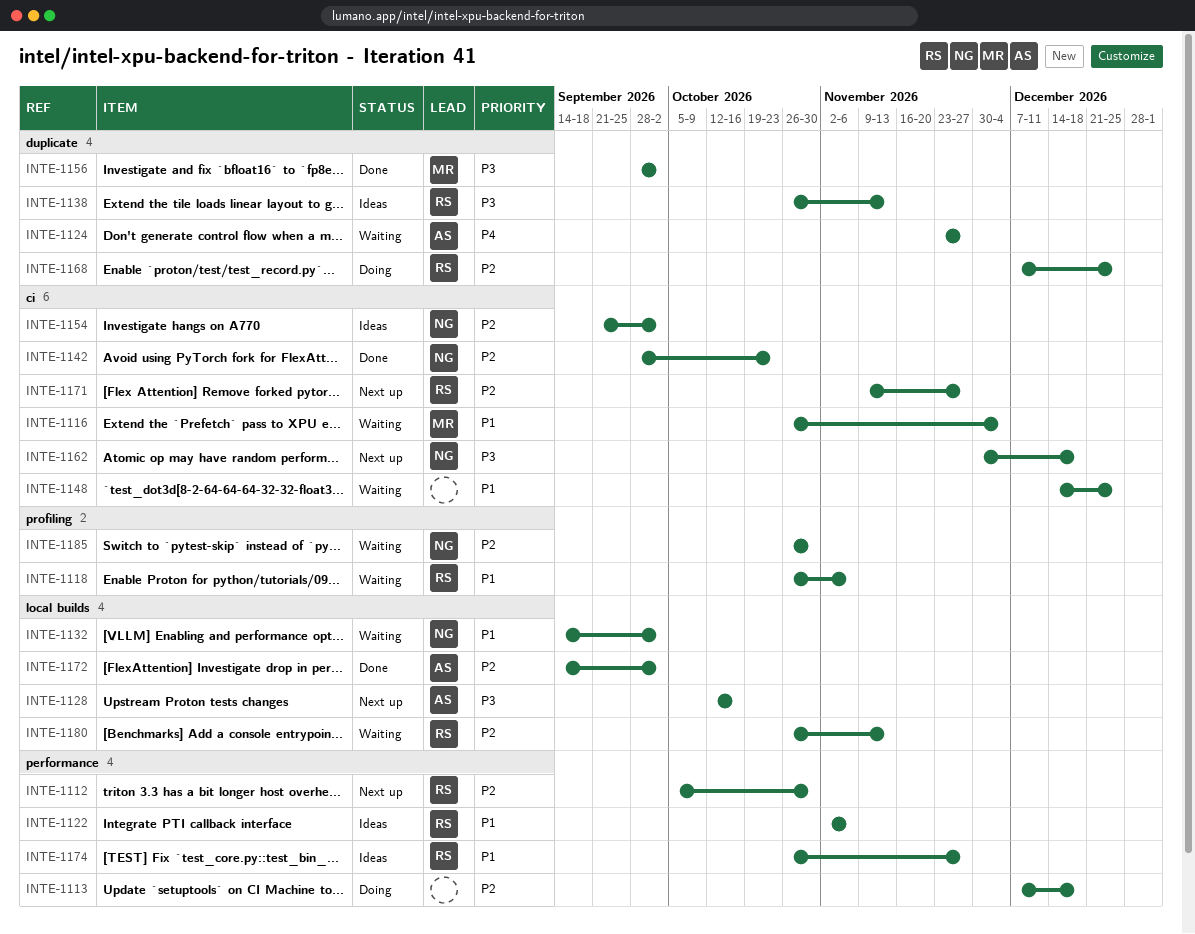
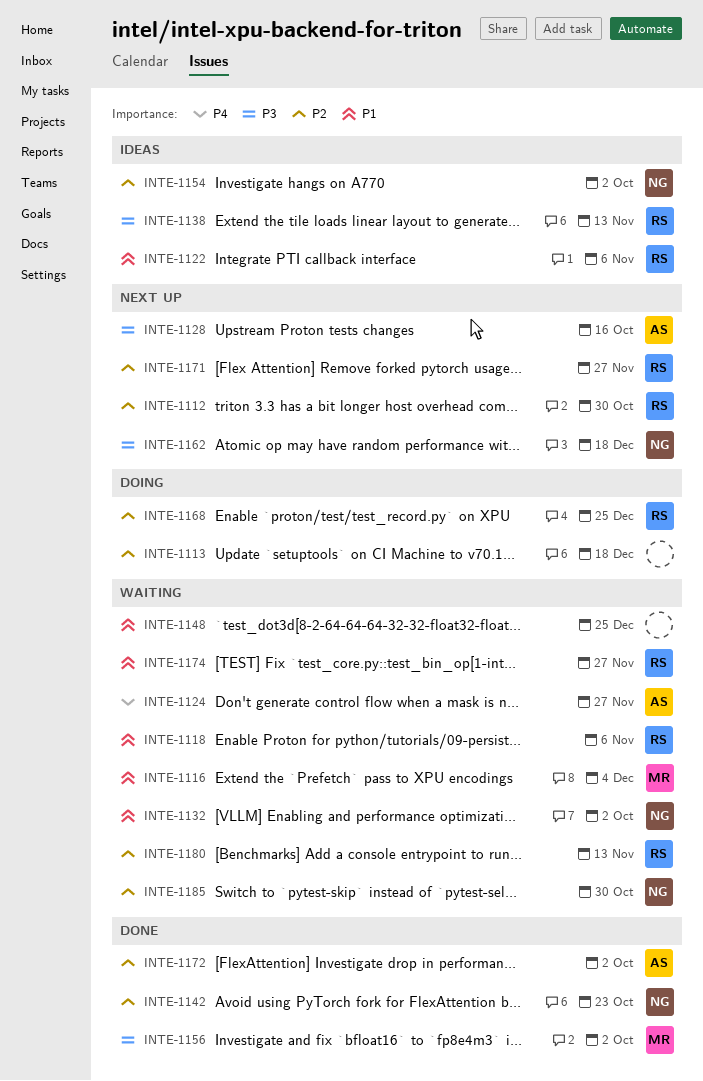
INTE-1174, status: Ideas -> Waiting

